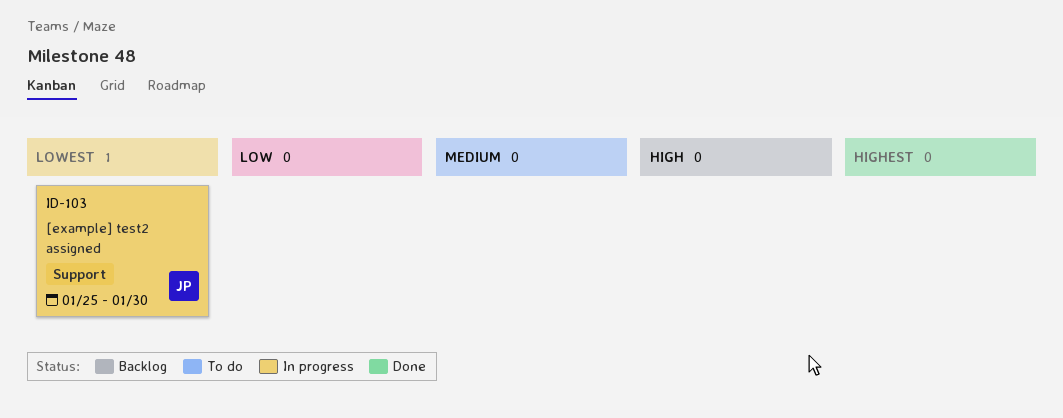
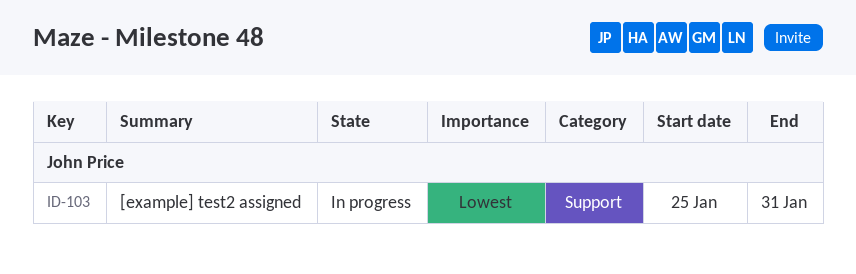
ID-103, due: Jan 30 -> Jan 31

